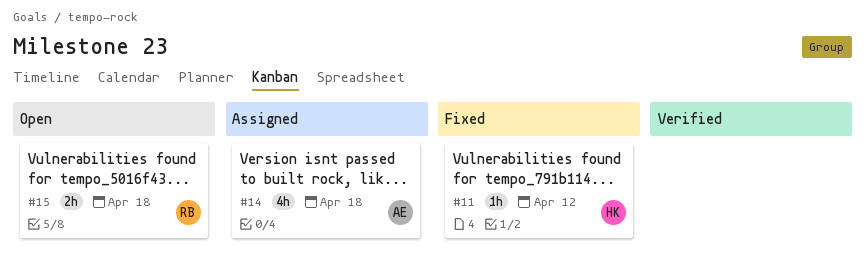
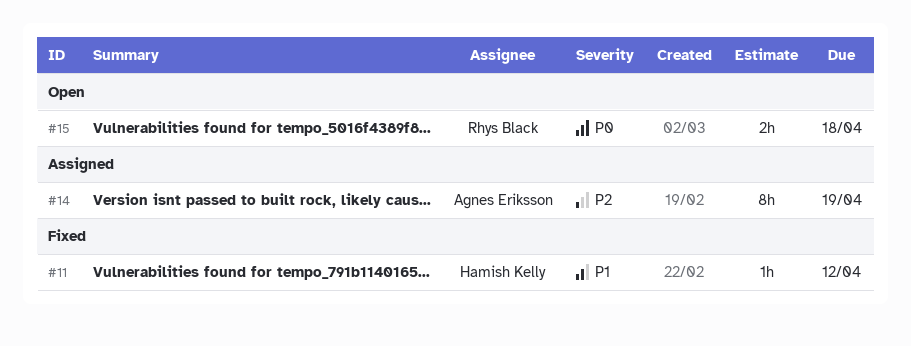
#14, estimate: 4h -> 8h
#14, due: Apr 18 -> Apr 19

